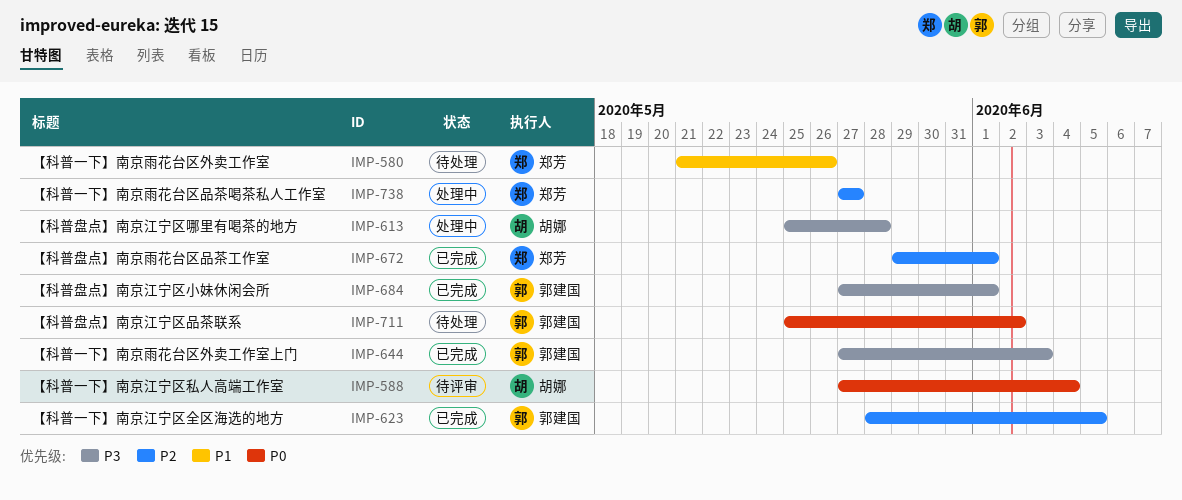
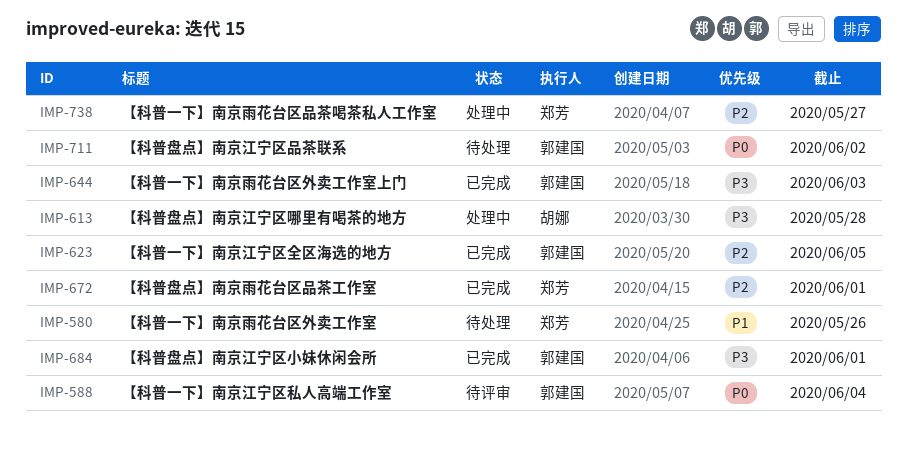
IMP-588, owner: 胡娜 -> 郭建国

